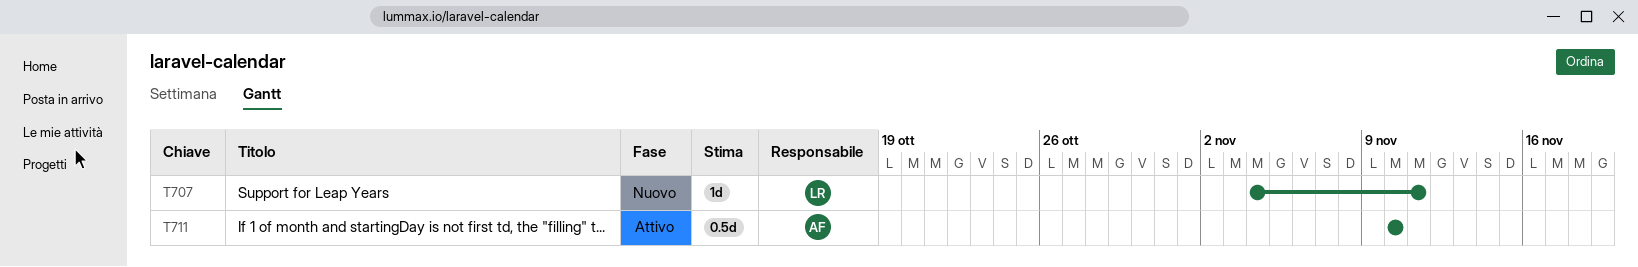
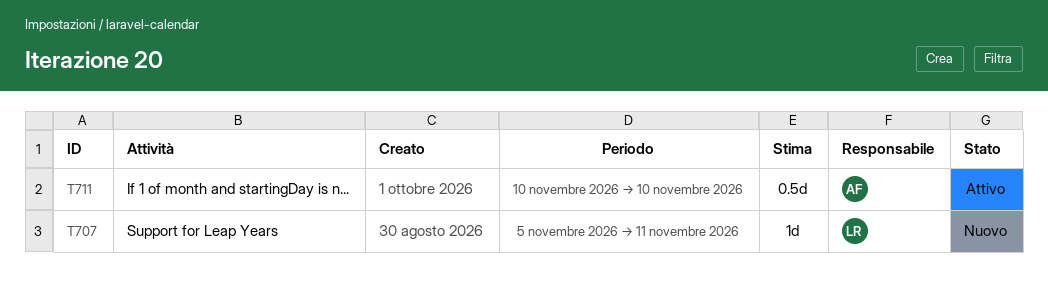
T707, start: Nov 4 -> Nov 5

